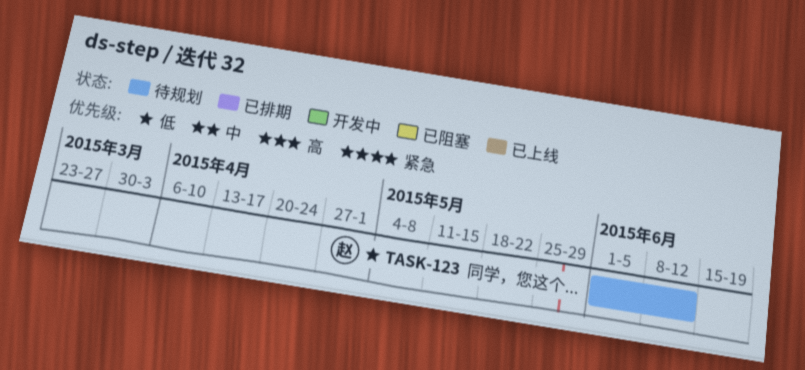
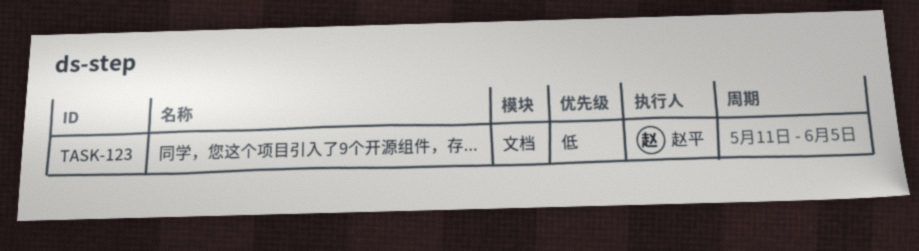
TASK-123, start: Jun 1 -> May 11
TASK-123, due: Jun 12 -> Jun 5

